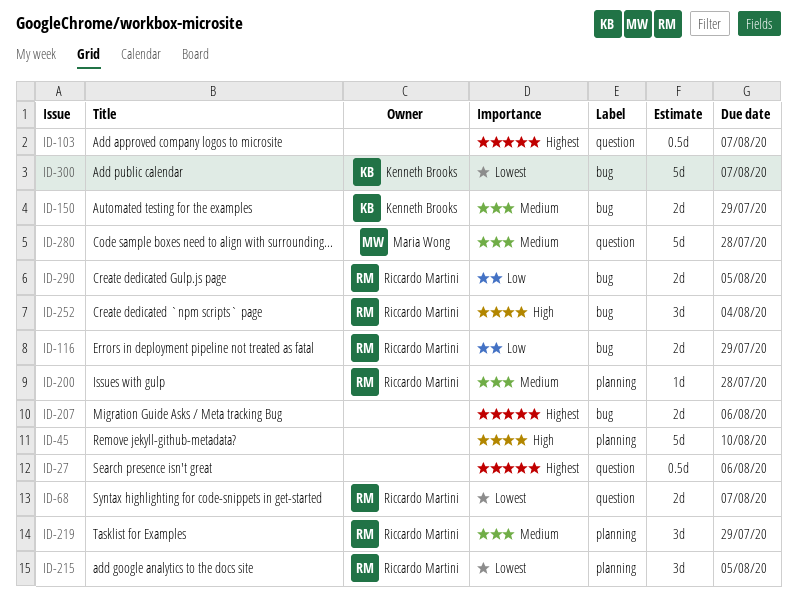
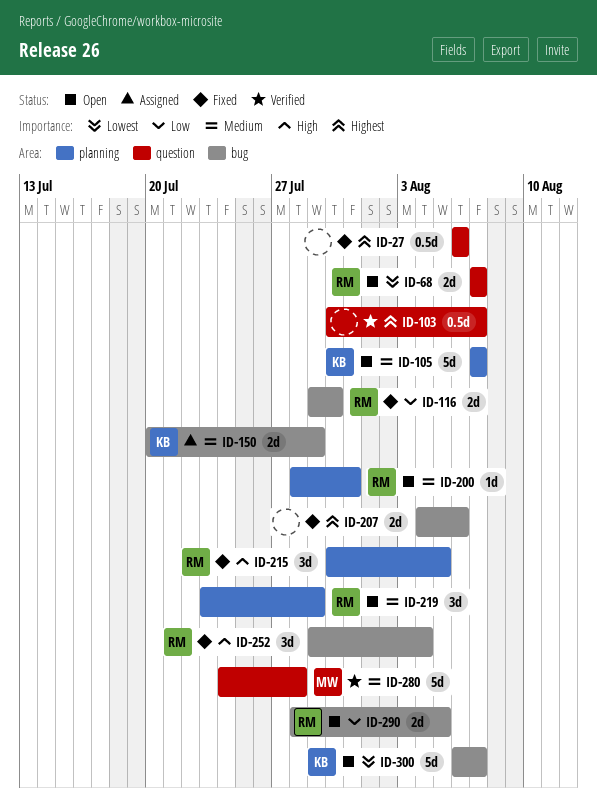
ID-45: present -> none
ID-105: none -> present
ID-116, due: Jul 29 -> Jul 30
ID-200, due: Jul 28 -> Jul 31
ID-215, priority: Lowest -> High

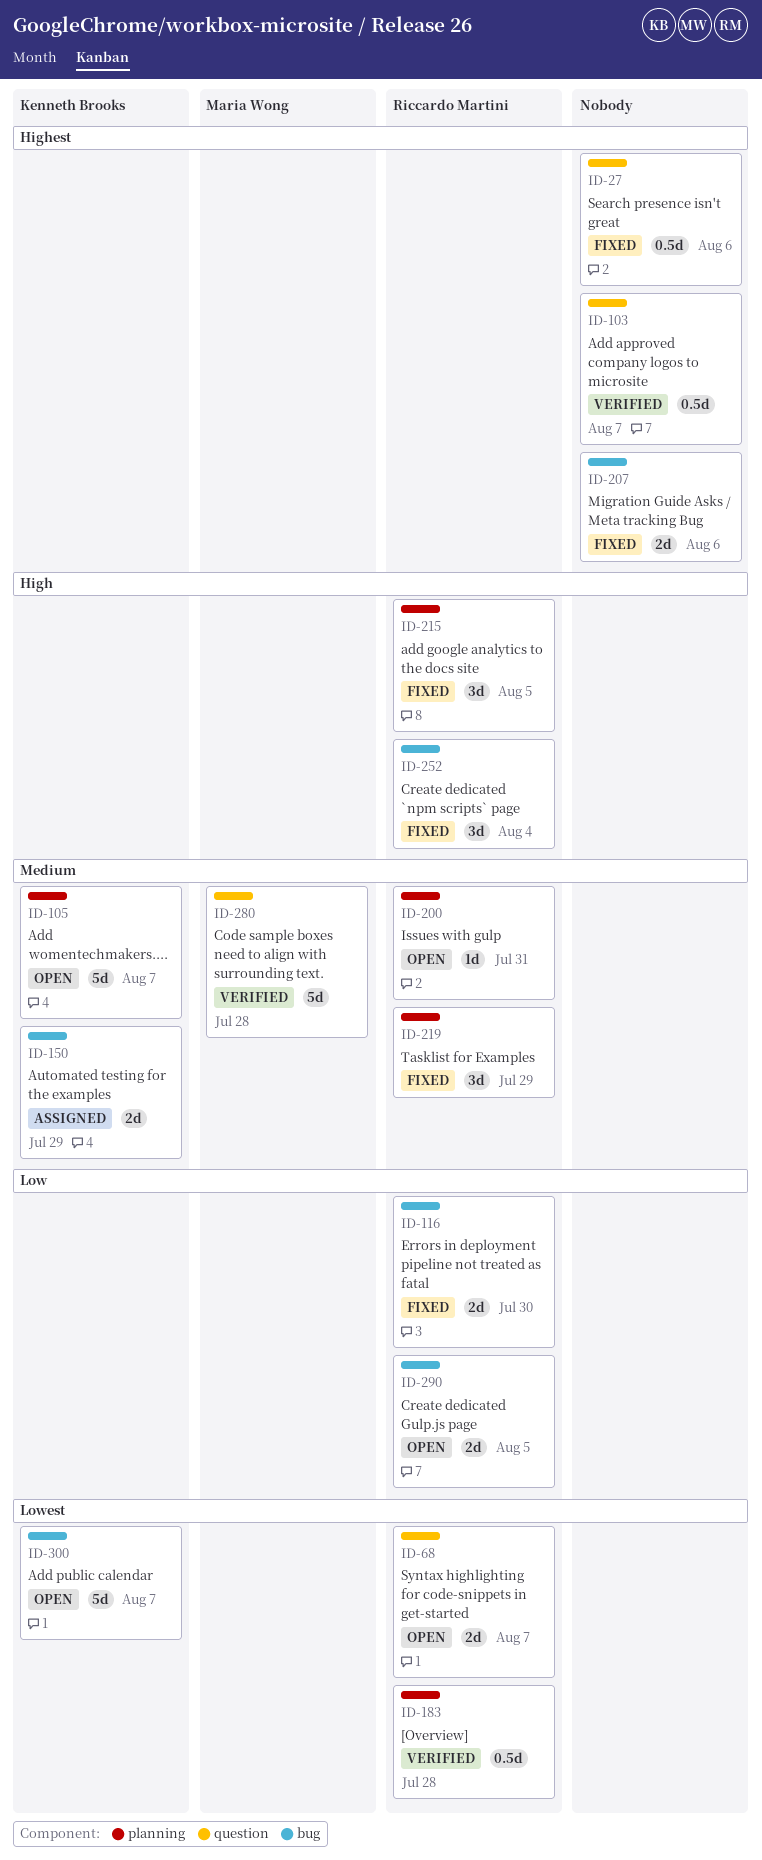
ID-183: none -> present
ID-219, status: Open -> Fixed

